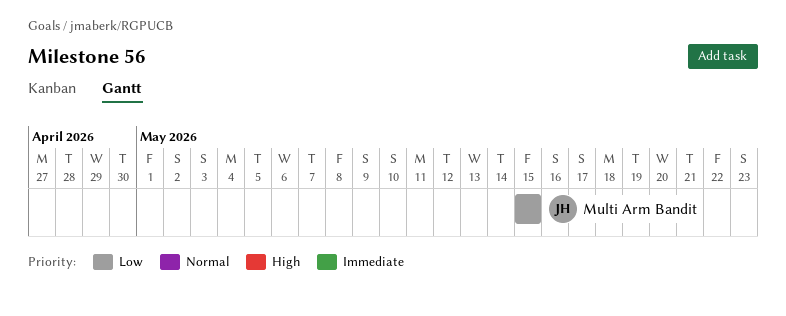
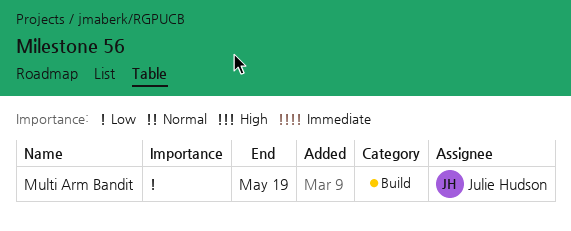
Multi Arm Bandit, due: May 15 -> May 19

